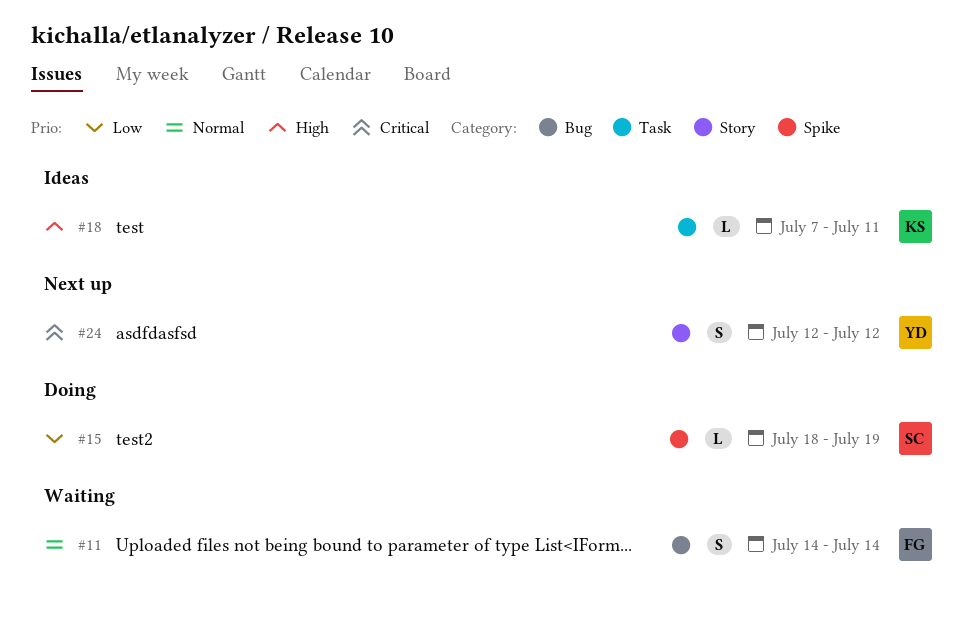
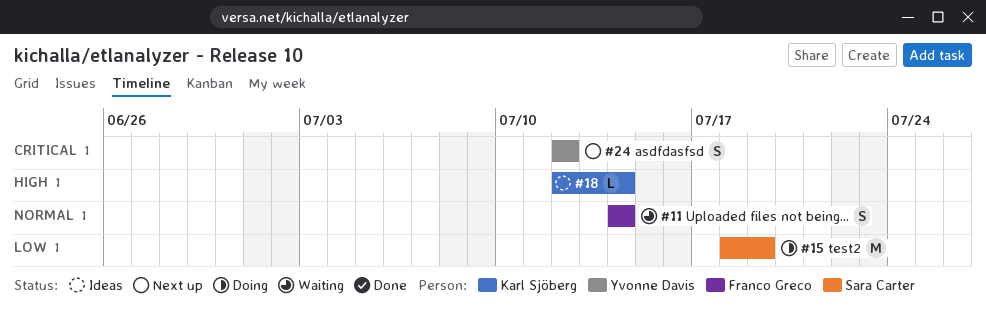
#15, estimate: L -> M
#18, start: Jul 7 -> Jul 12
#18, due: Jul 11 -> Jul 14

